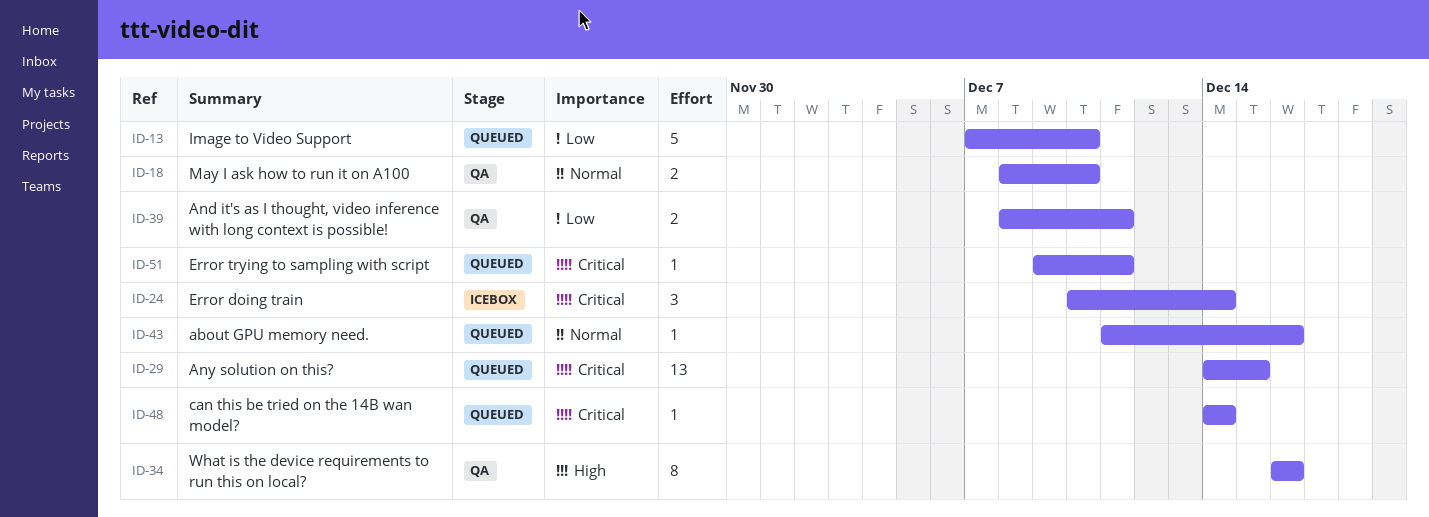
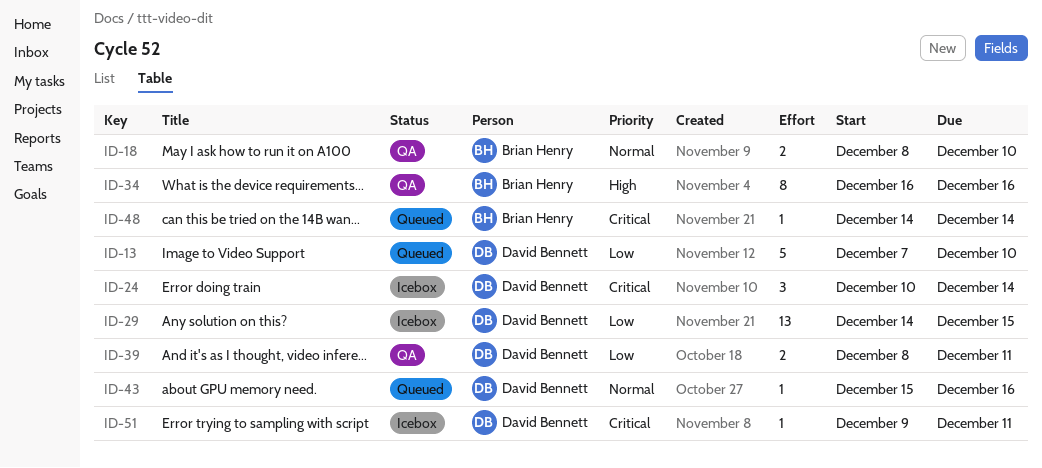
ID-29, status: Queued -> Icebox
ID-29, priority: Critical -> Low
ID-43, start: Dec 11 -> Dec 15
ID-51, status: Queued -> Icebox

